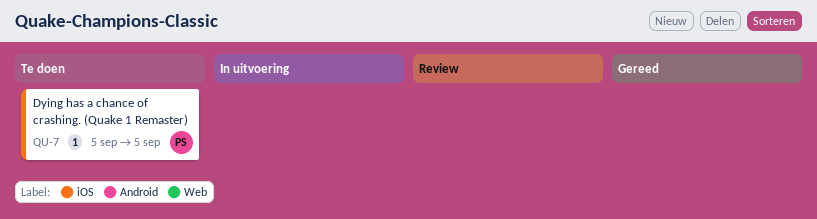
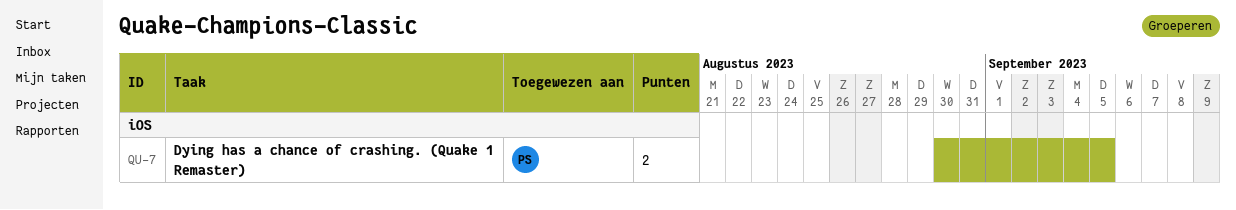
QU-7, estimate: 1 -> 2
QU-7, start: Sep 5 -> Aug 30

